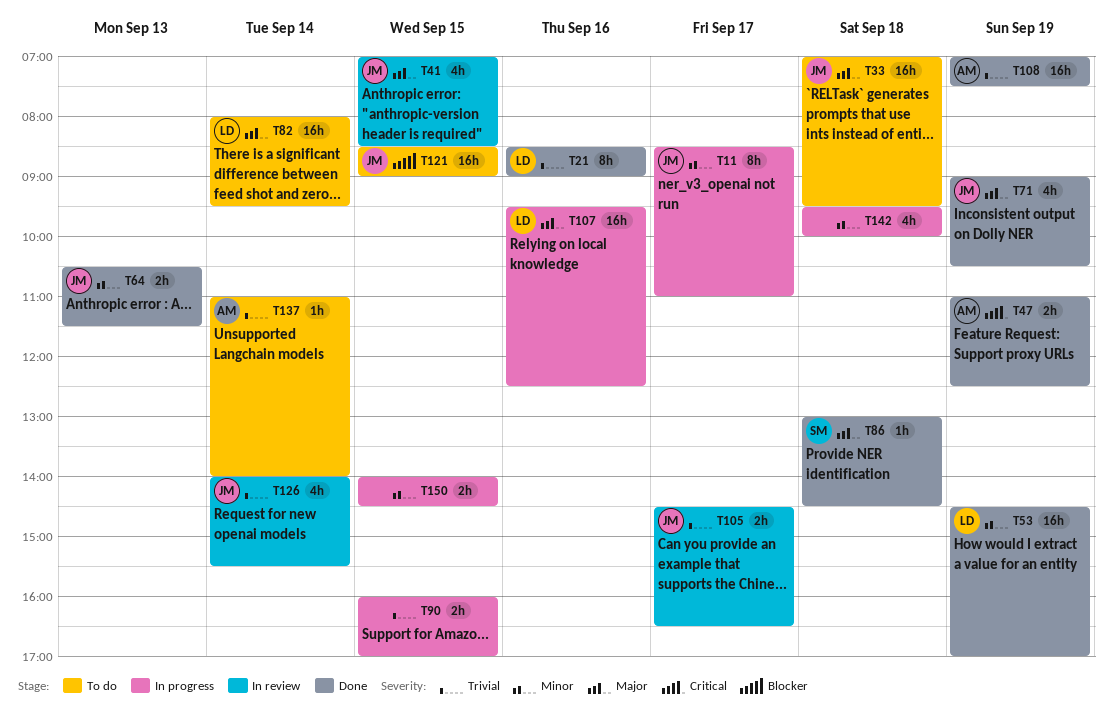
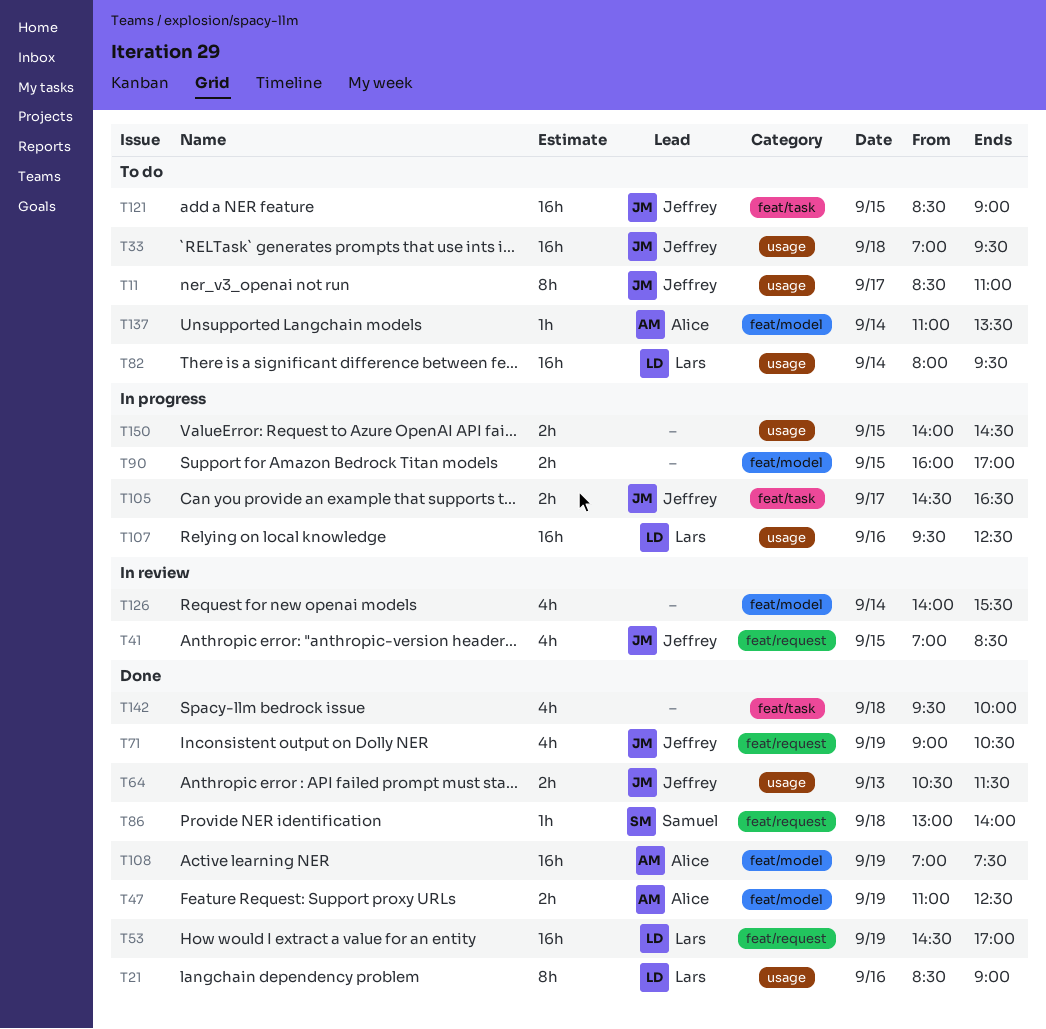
T11, status: In progress -> To do
T86, ends: 14:30 -> 14:00
T105, status: In review -> In progress
T126, owner: Jeffrey -> none
T137, ends: 14:00 -> 13:30
T142, status: In progress -> Done

